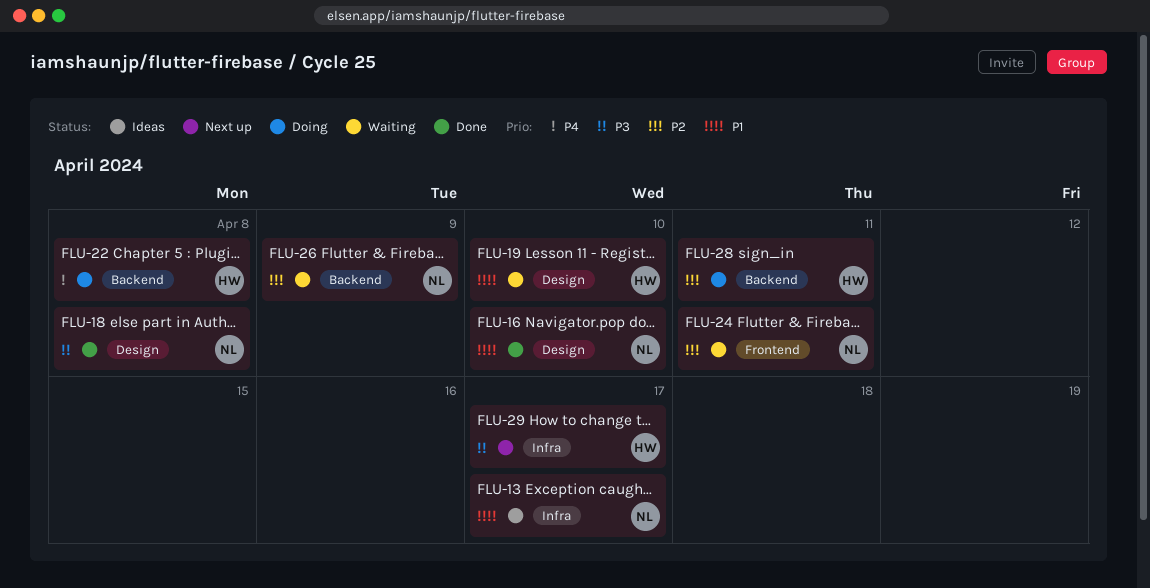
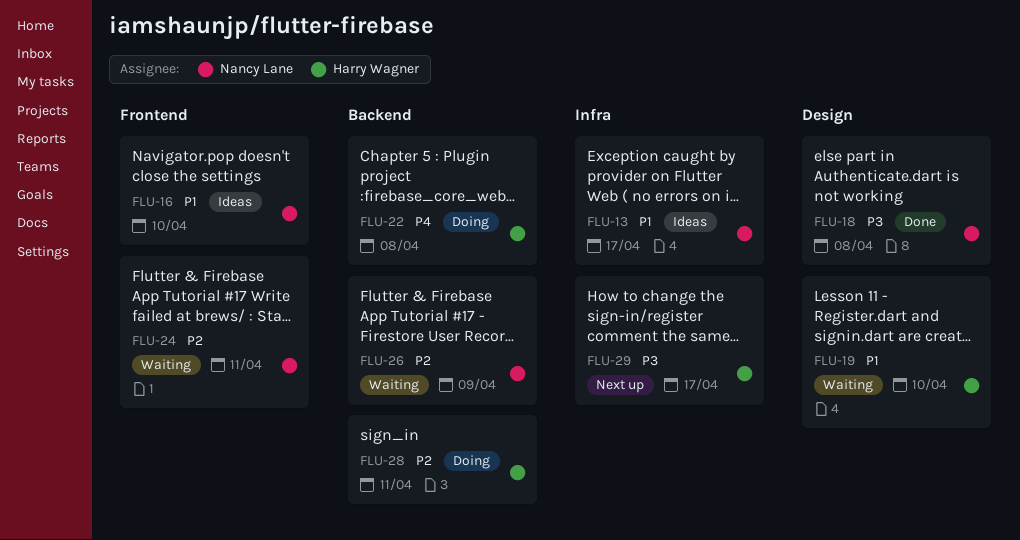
FLU-16, status: Done -> Ideas
FLU-16, label: Design -> Frontend

